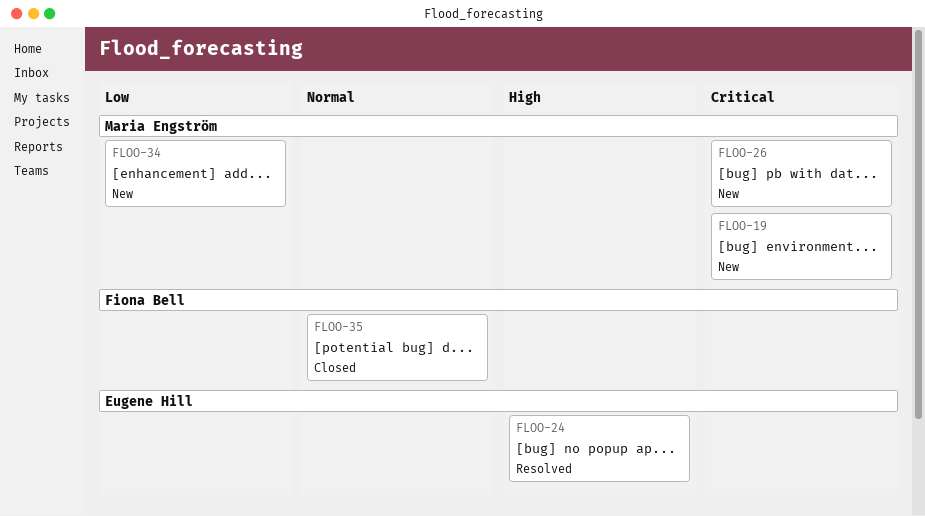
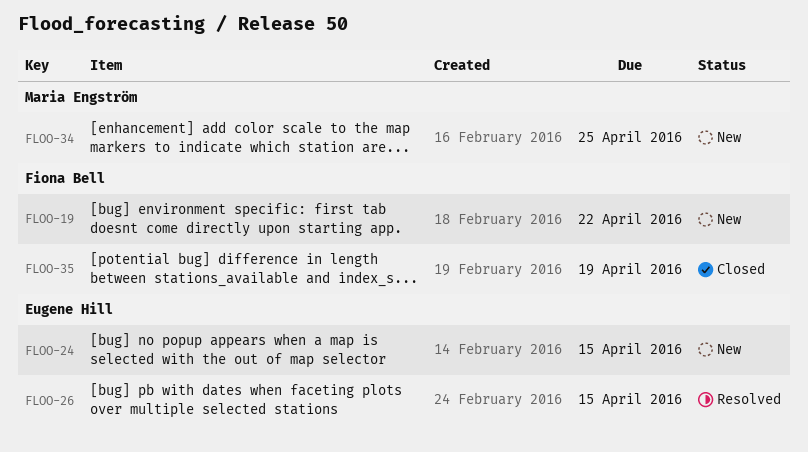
FLOO-19, owner: Maria Engström -> Fiona Bell
FLOO-24, status: Resolved -> New
FLOO-26, status: New -> Resolved
FLOO-26, owner: Maria Engström -> Eugene Hill

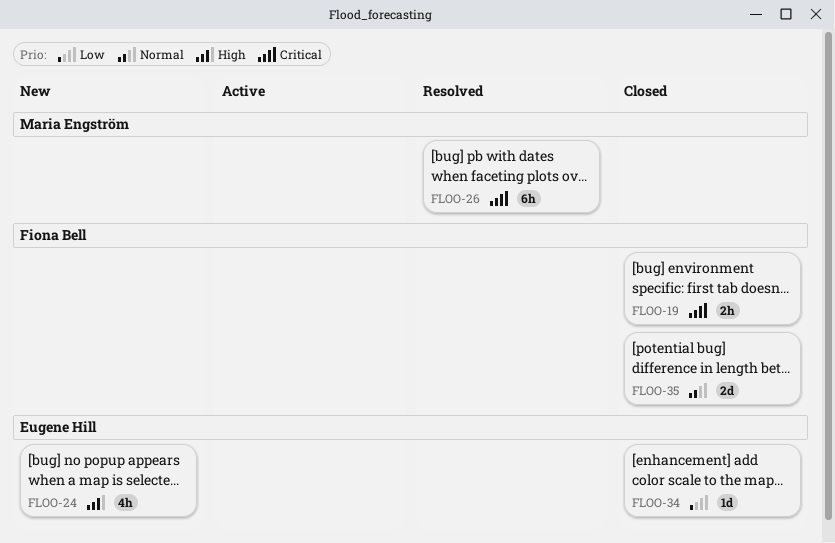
FLOO-19, status: New -> Closed
FLOO-26, owner: Eugene Hill -> Maria Engström
FLOO-34, status: New -> Closed
FLOO-34, owner: Maria Engström -> Eugene Hill

